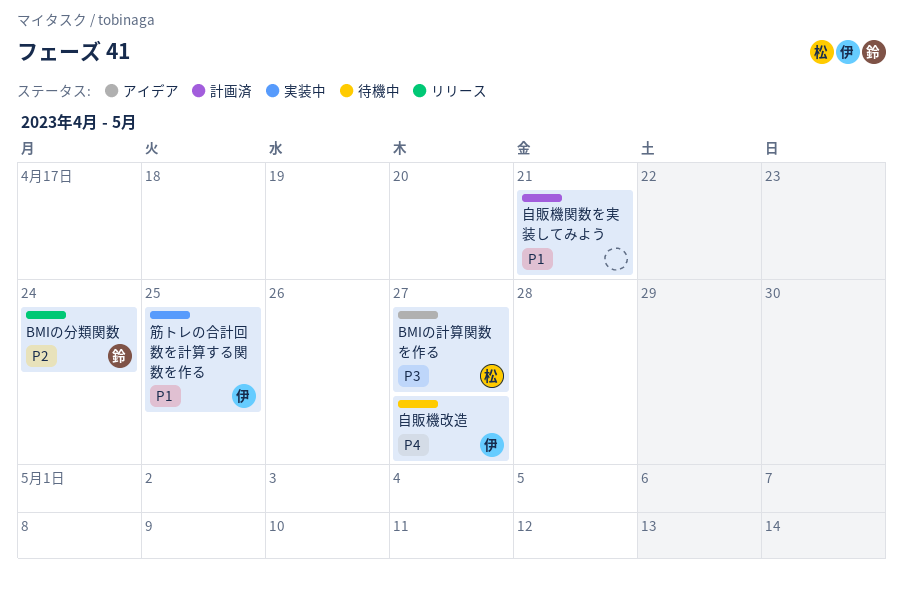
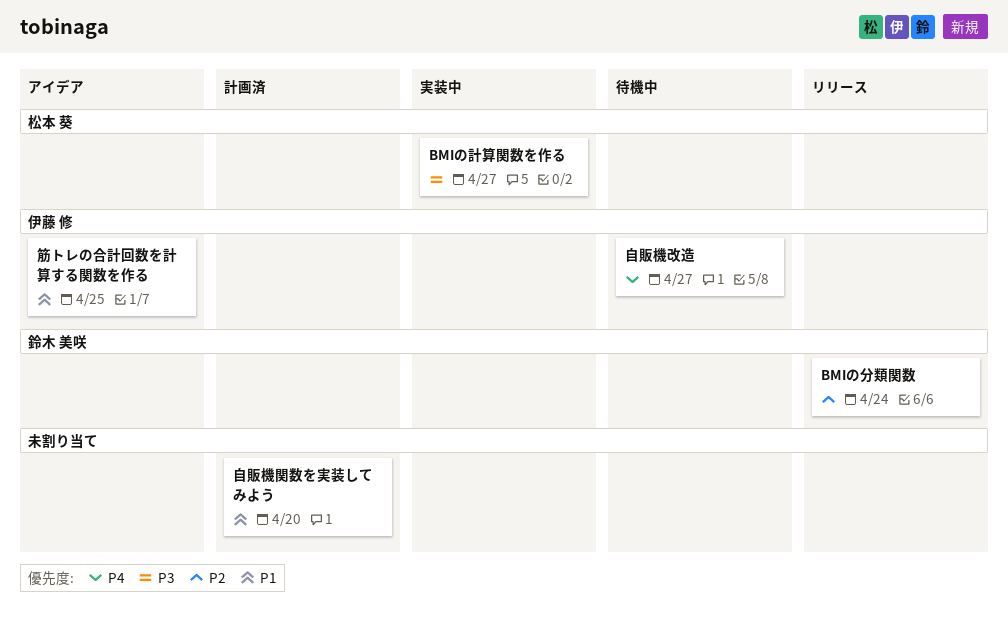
BMIの計算関数を作る, status: アイデア -> 実装中
筋トレの合計回数を計算する関数を作る, status: 実装中 -> アイデア
自販機関数を実装してみよう, due: Apr 21 -> Apr 20

